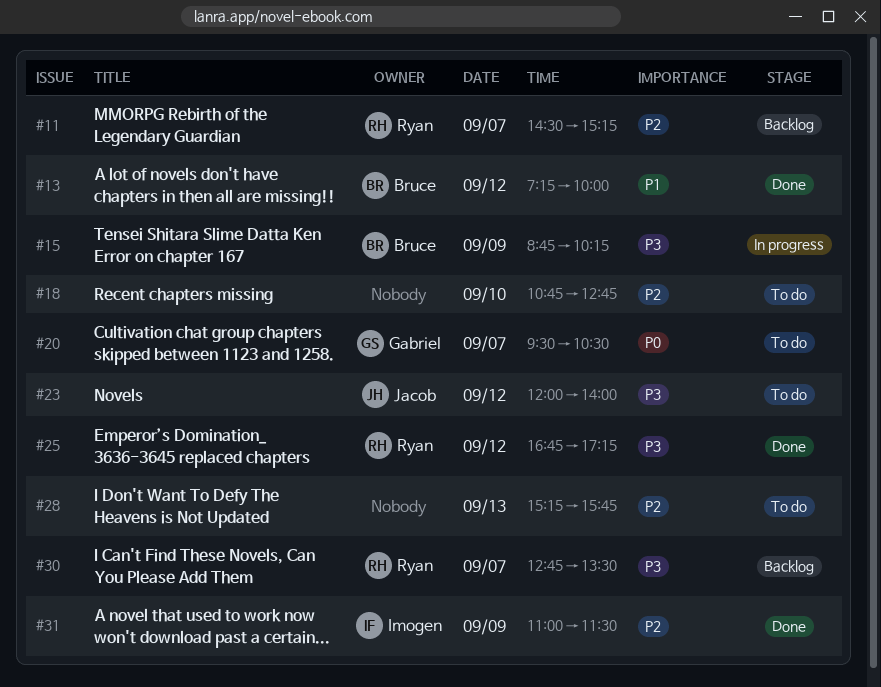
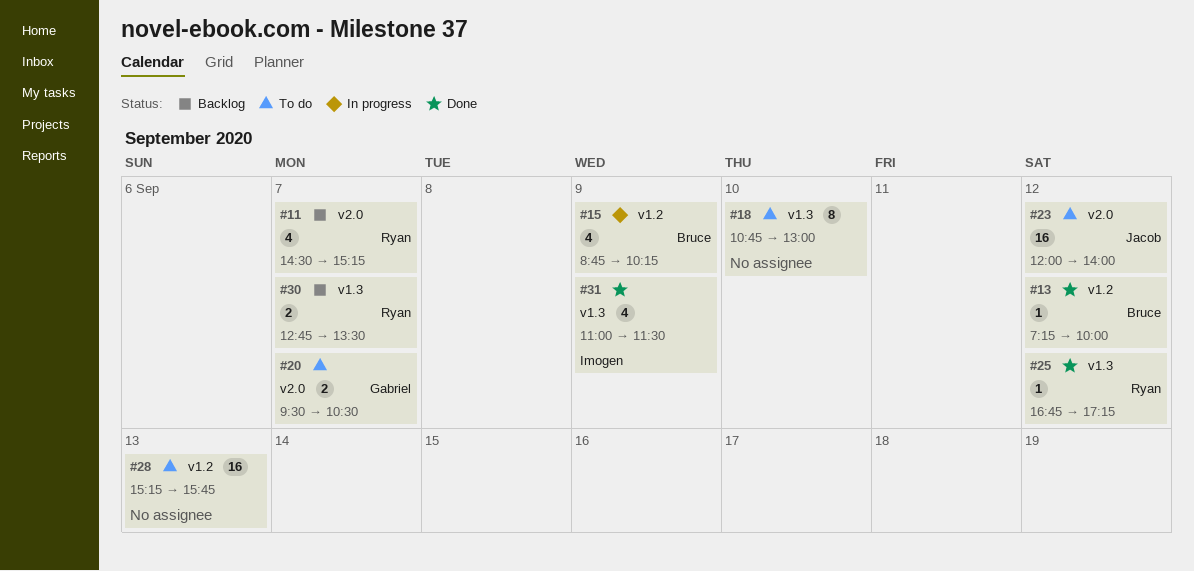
#18, ends: 12:45 -> 13:00

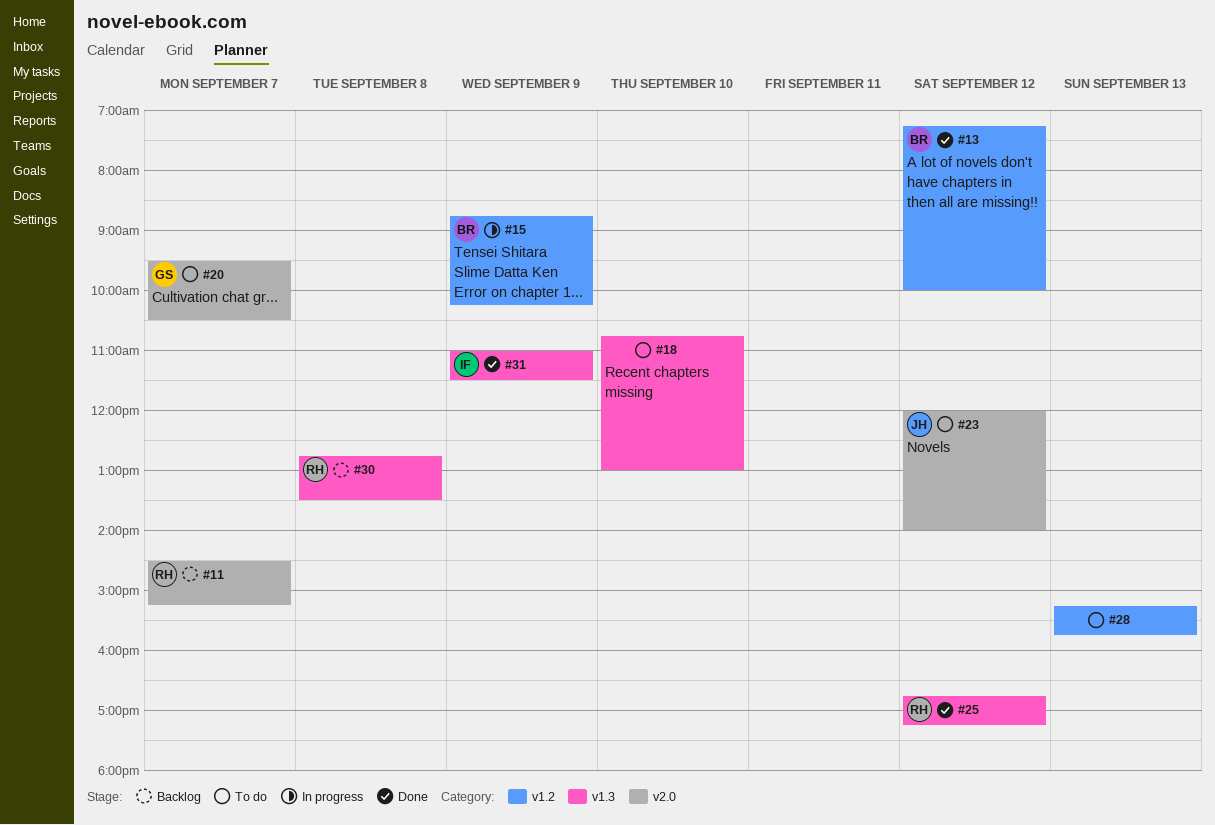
#30, day: Sep 7 -> Sep 8

